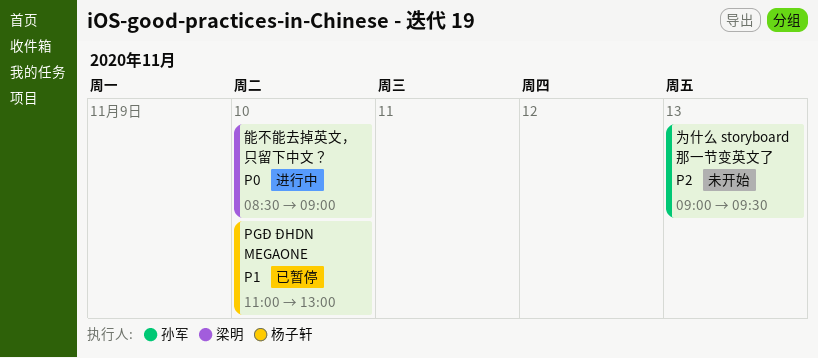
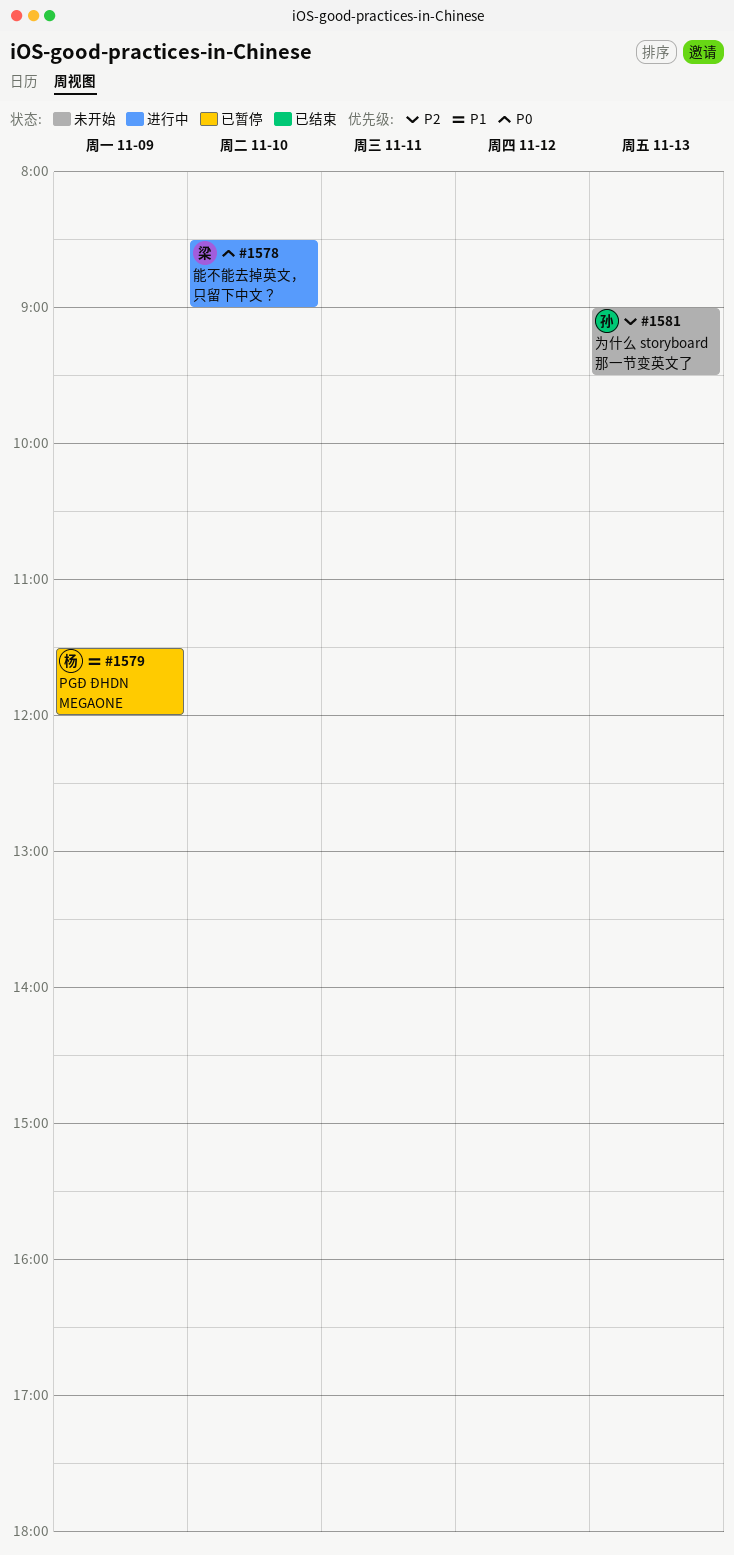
PGĐ ĐHDN MEGAONE, day: Nov 10 -> Nov 9
PGĐ ĐHDN MEGAONE, begins: 11:00 -> 11:30
PGĐ ĐHDN MEGAONE, ends: 13:00 -> 12:00

